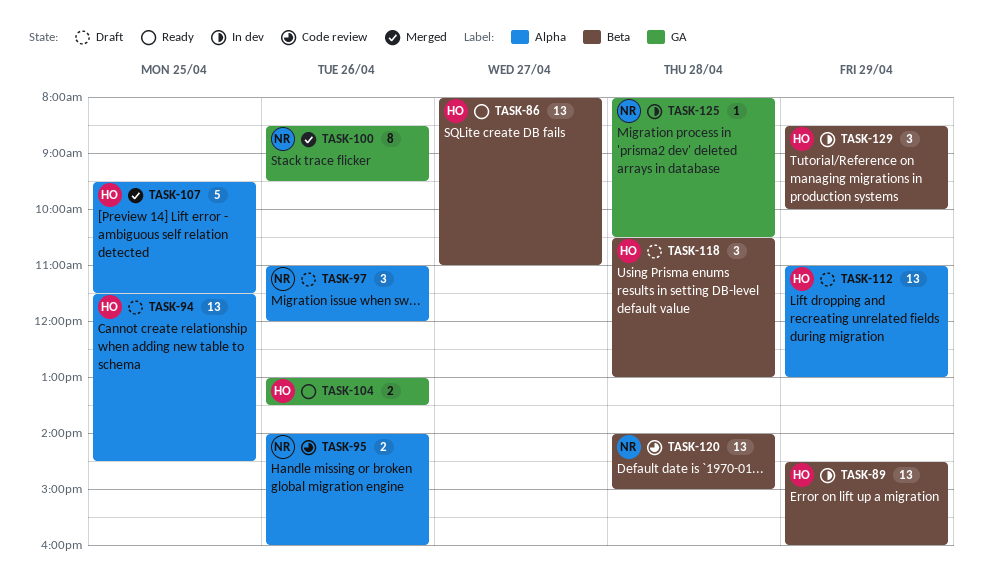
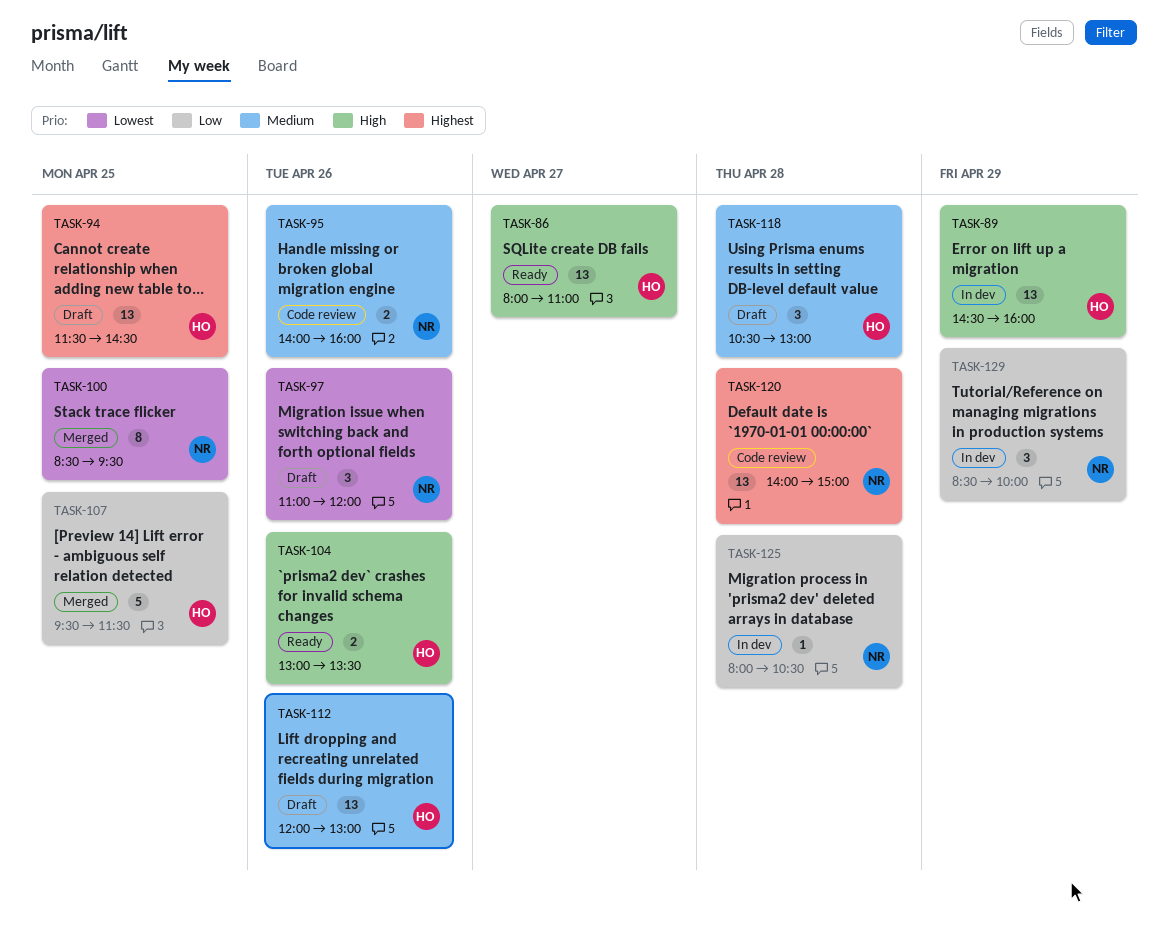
TASK-100, day: Apr 26 -> Apr 25
TASK-112, day: Apr 29 -> Apr 26
TASK-112, begins: 11:00 -> 12:00
TASK-129, owner: HO -> NR

